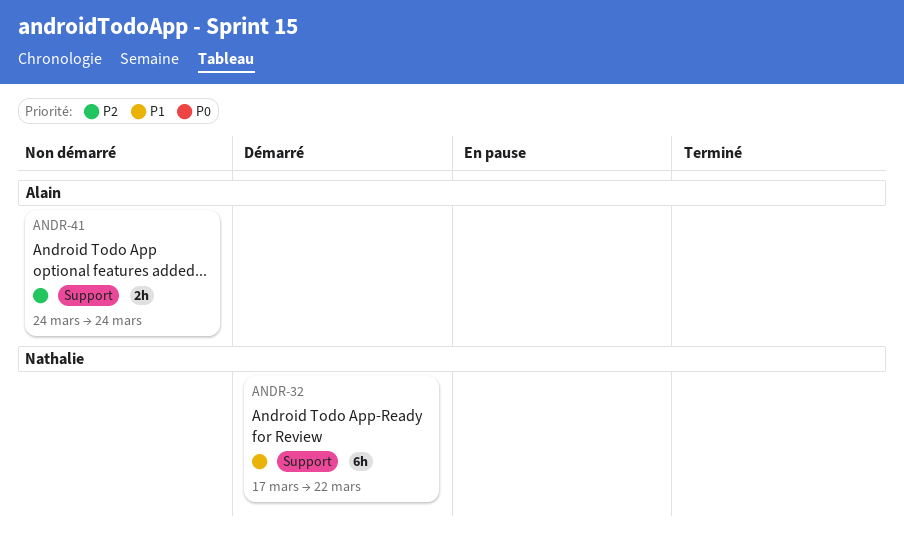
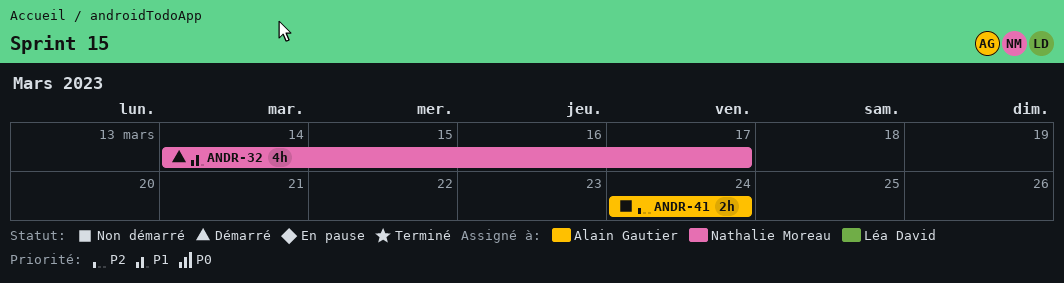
ANDR-32, estimate: 6h -> 4h
ANDR-32, start: Mar 17 -> Mar 14
ANDR-32, due: Mar 22 -> Mar 17

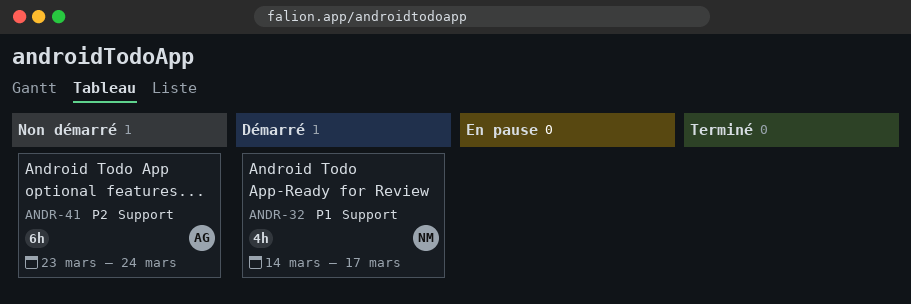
ANDR-41, estimate: 2h -> 6h
ANDR-41, start: Mar 24 -> Mar 23

